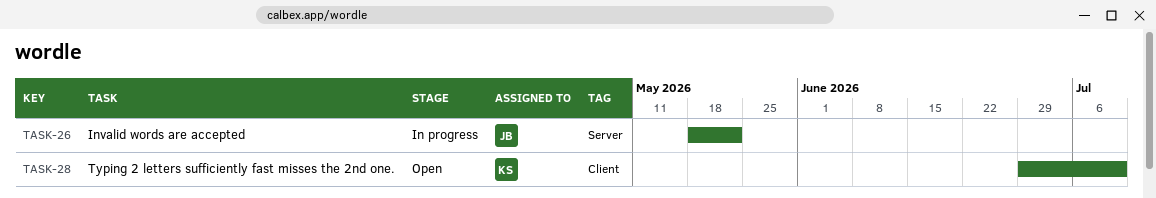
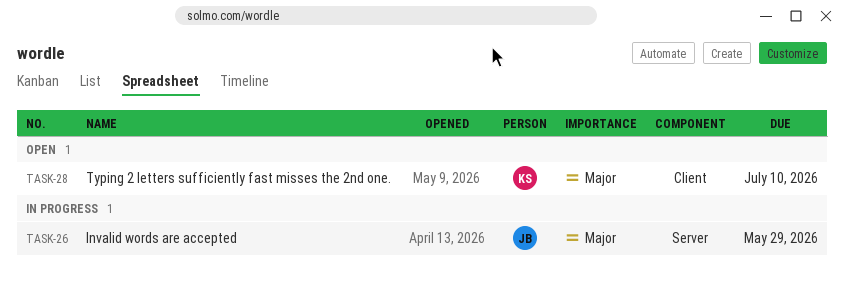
TASK-26, due: May 22 -> May 29

